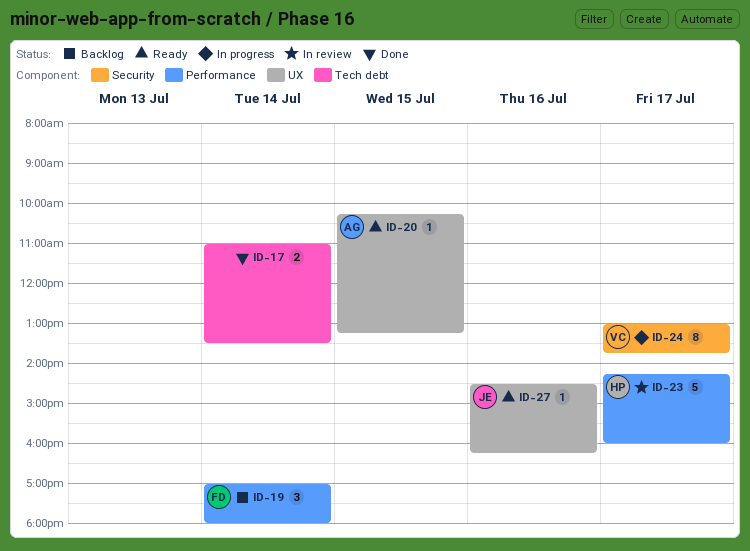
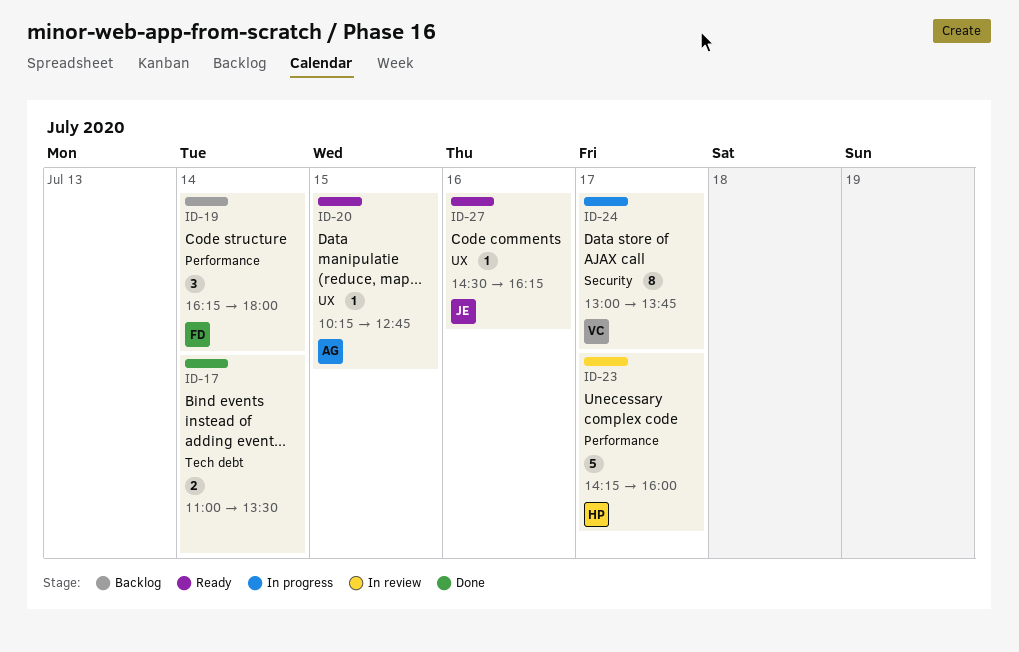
ID-19, begins: 17:00 -> 16:15
ID-20, ends: 13:15 -> 12:45

